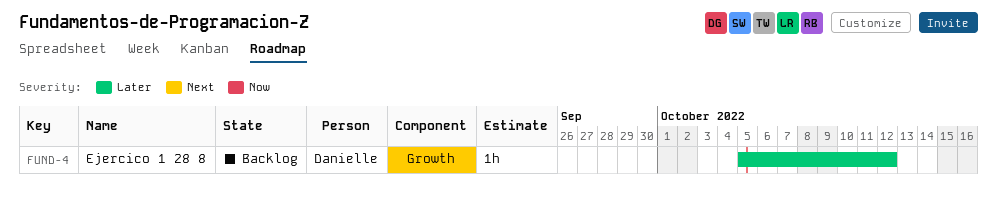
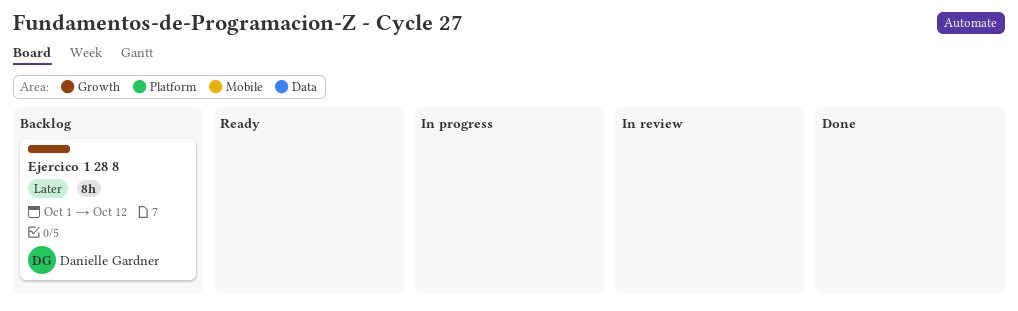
Ejercico 1 28 8, estimate: 1h -> 8h
Ejercico 1 28 8, start: Oct 5 -> Oct 1

